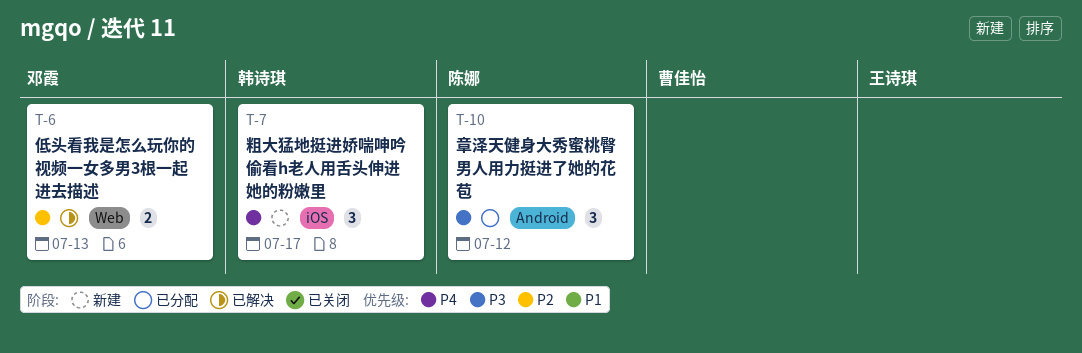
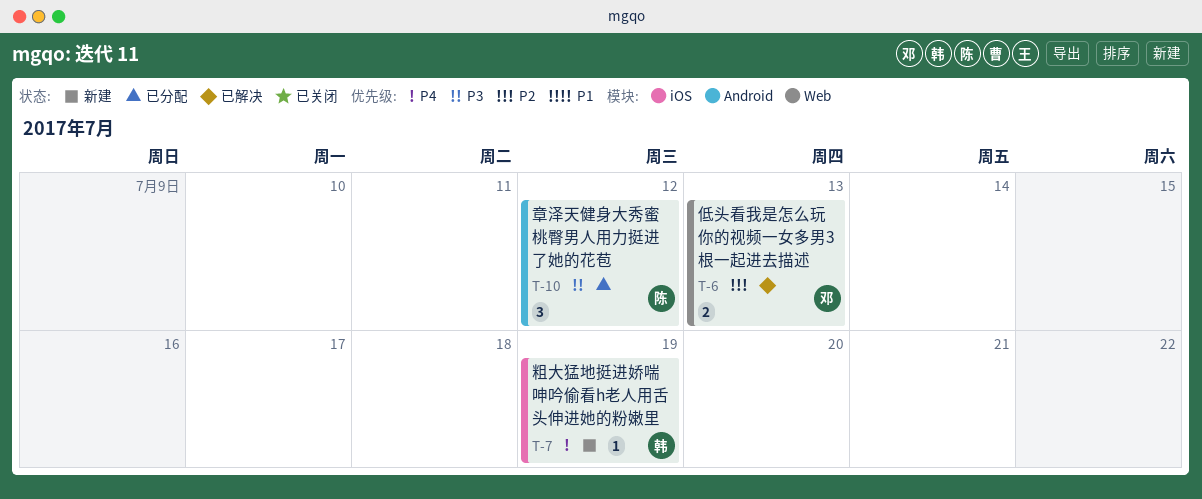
T-7, estimate: 3 -> 1
T-7, due: Jul 17 -> Jul 19

